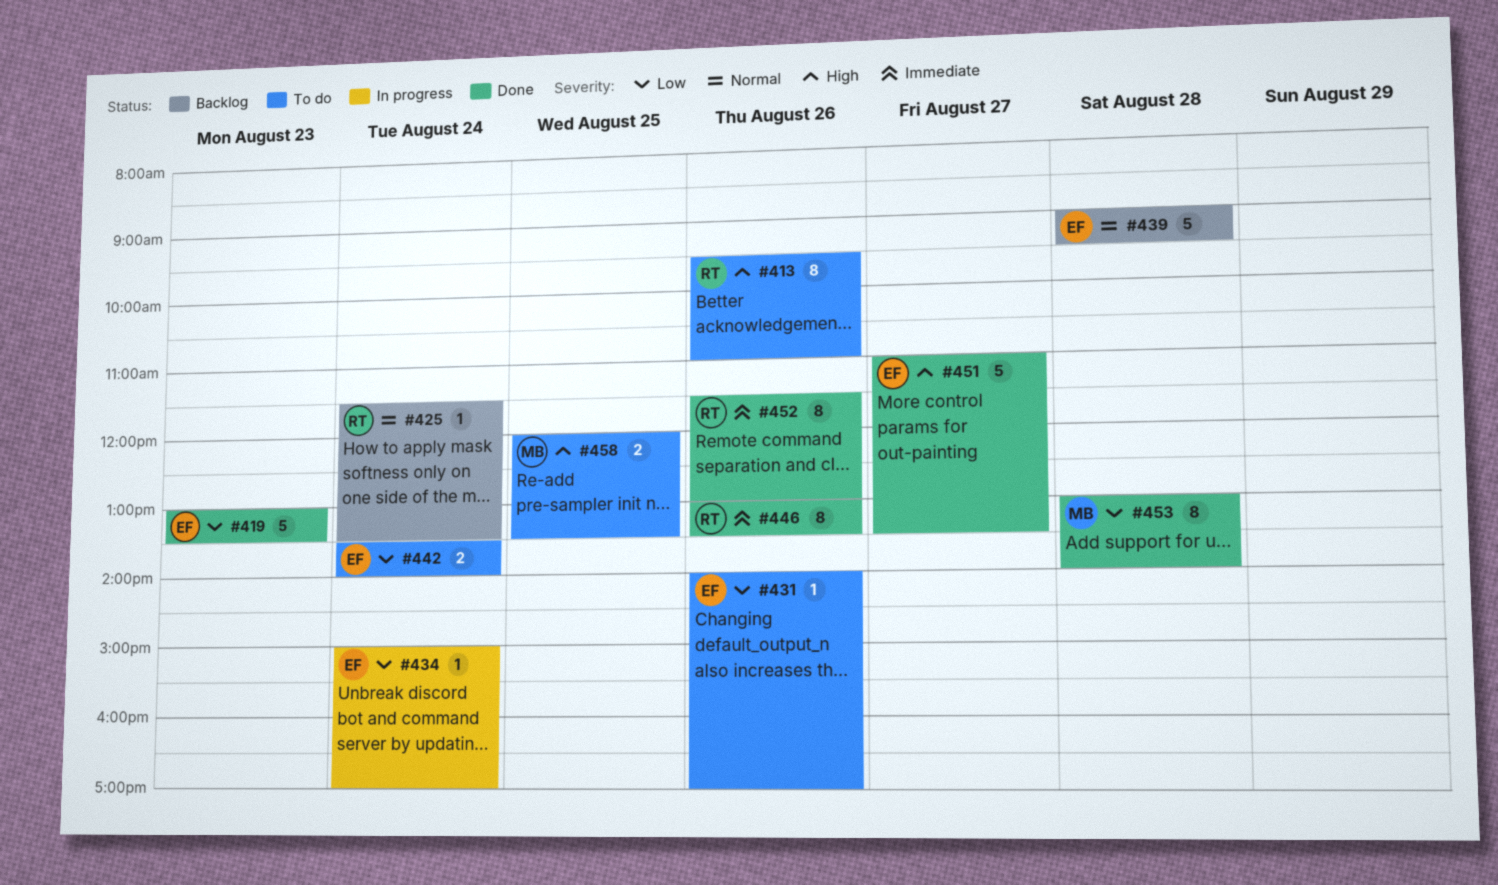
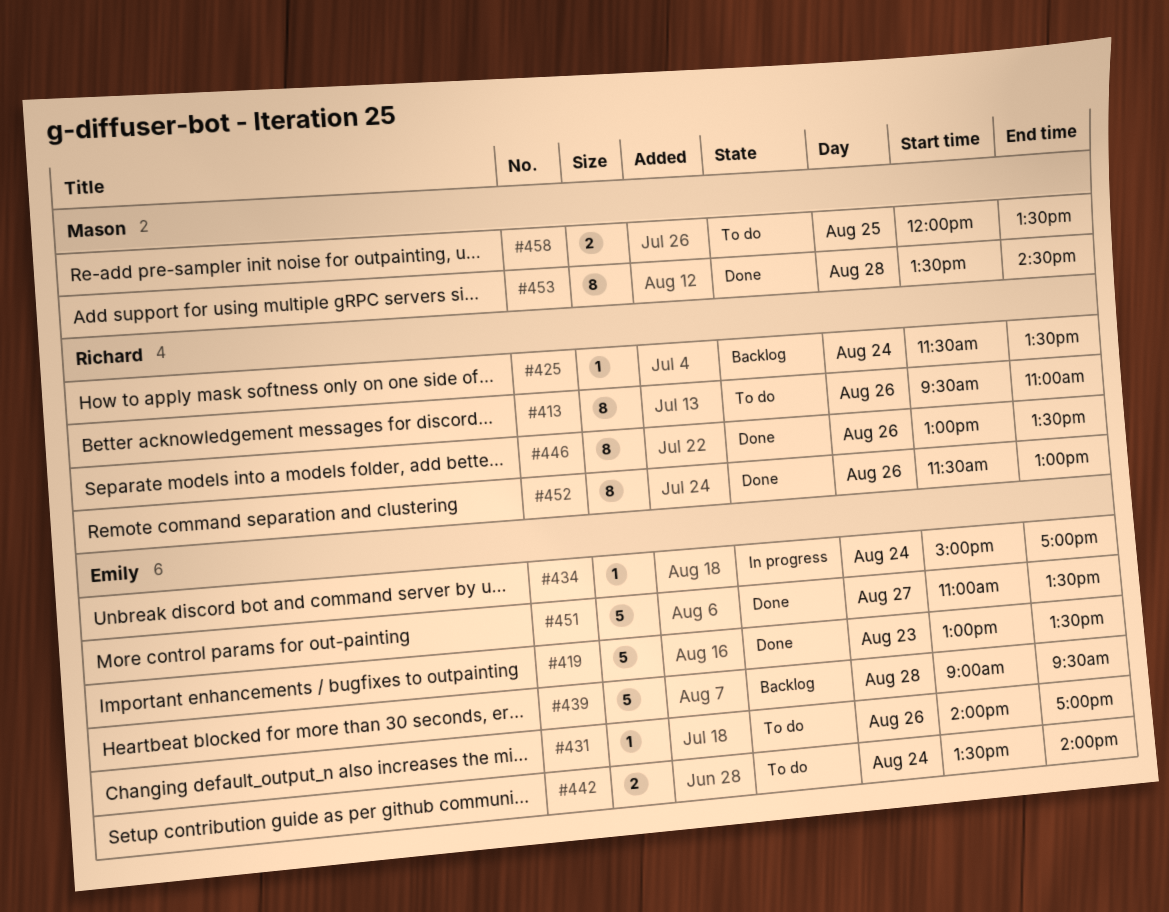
#453, begins: 13:00 -> 13:30
#453, ends: 14:00 -> 14:30

